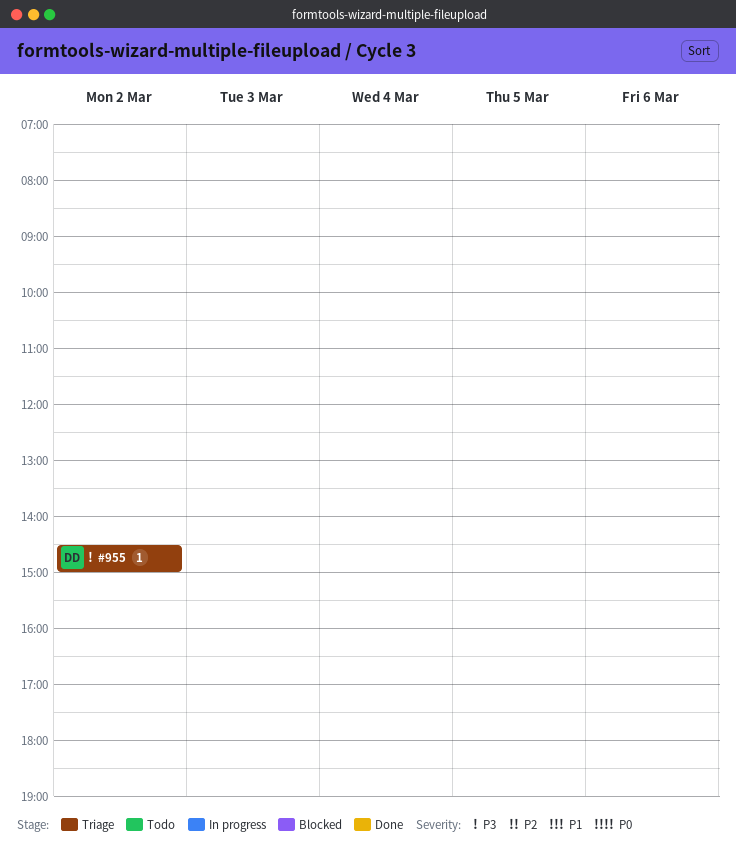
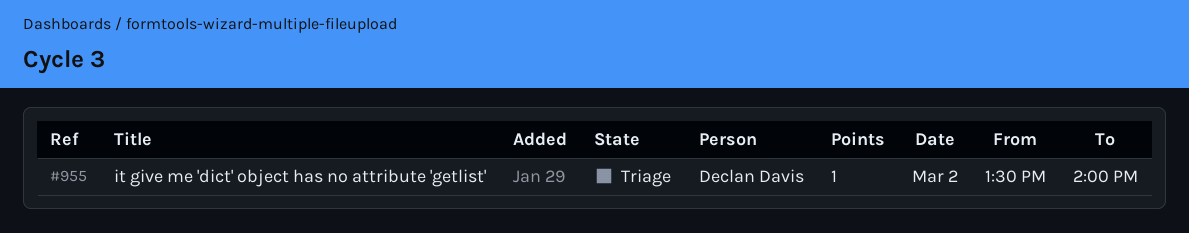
#955, begins: 14:30 -> 13:30
#955, ends: 15:00 -> 14:00

